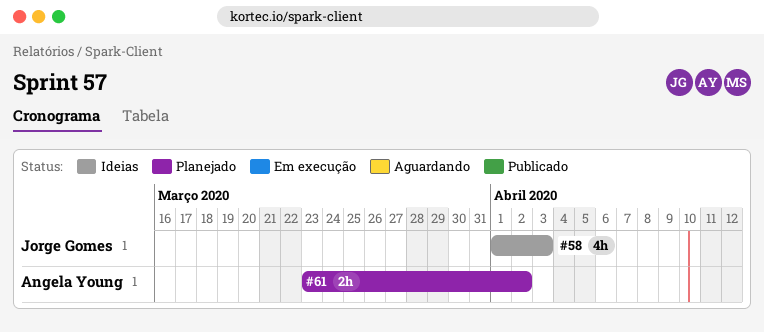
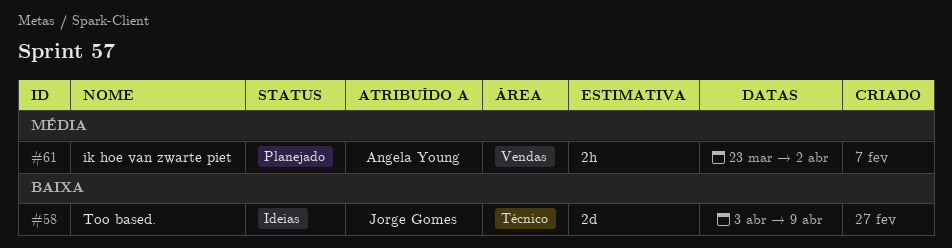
#58, estimate: 4h -> 2d
#58, start: Apr 1 -> Apr 3
#58, due: Apr 3 -> Apr 9

